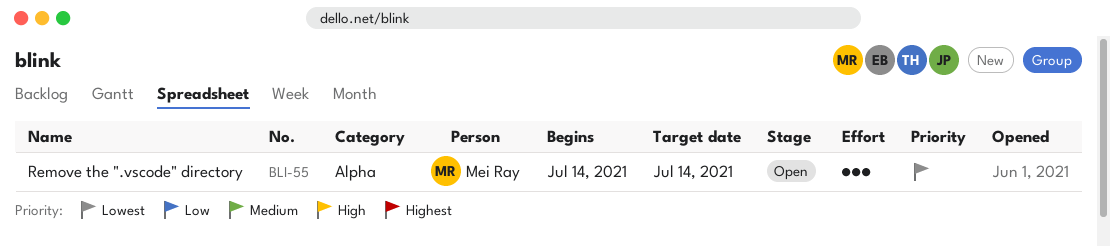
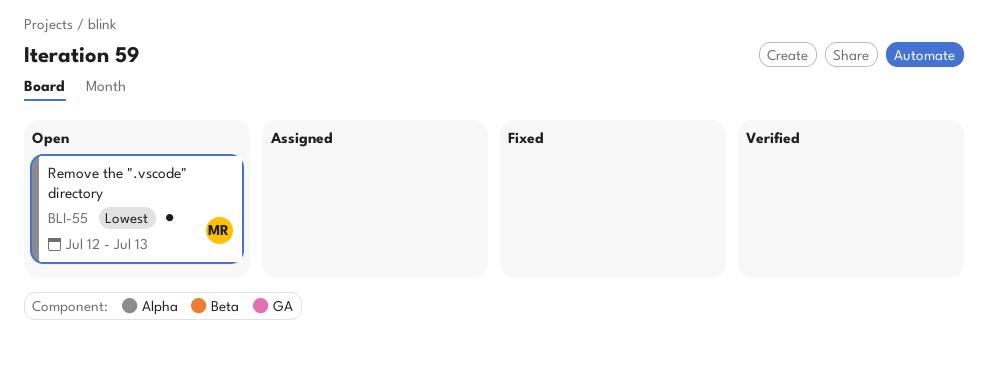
BLI-55, estimate: 3 -> 1
BLI-55, start: Jul 14 -> Jul 12
BLI-55, due: Jul 14 -> Jul 13

